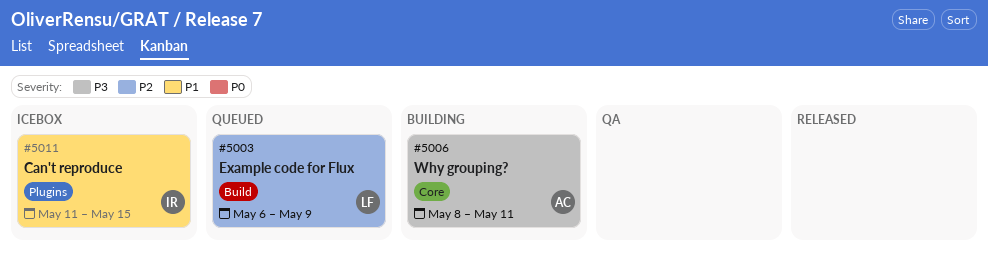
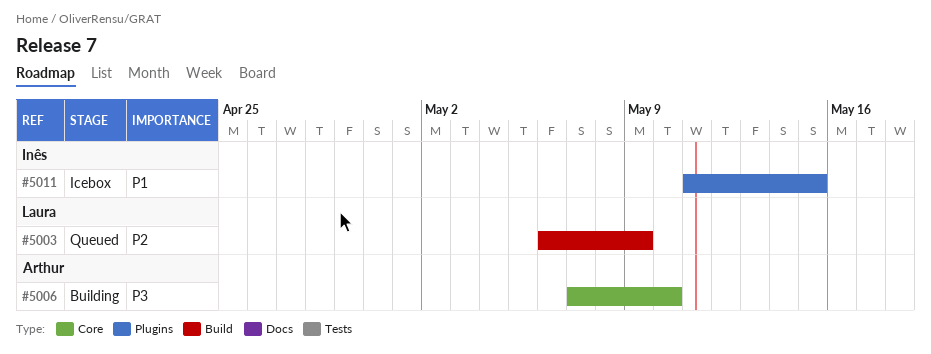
#5006, start: May 8 -> May 7
#5006, due: May 11 -> May 10

